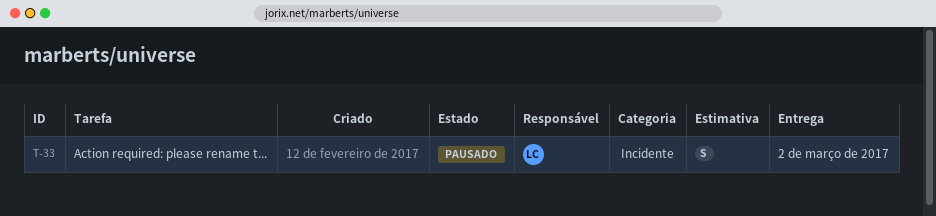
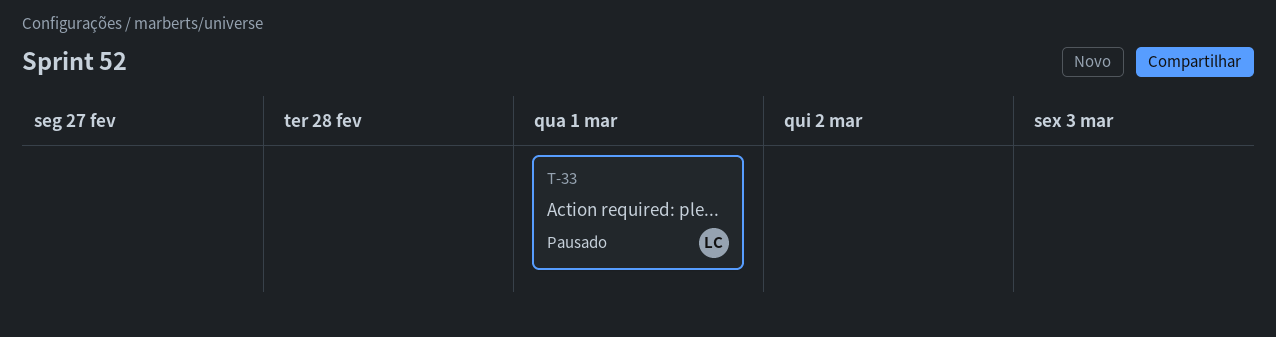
T-33, due: Mar 2 -> Mar 1

